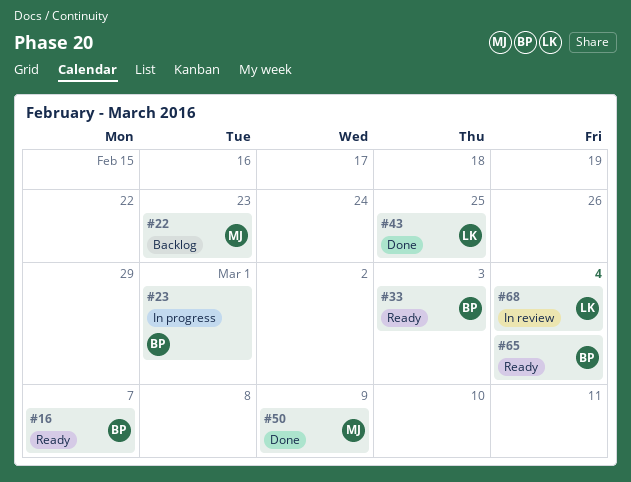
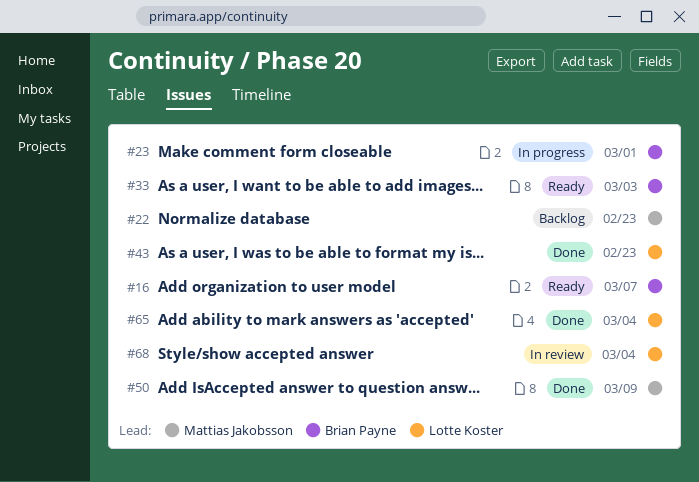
#43, due: Feb 25 -> Feb 23
#65, status: Ready -> Done
#65, owner: Brian Payne -> Lotte Koster

